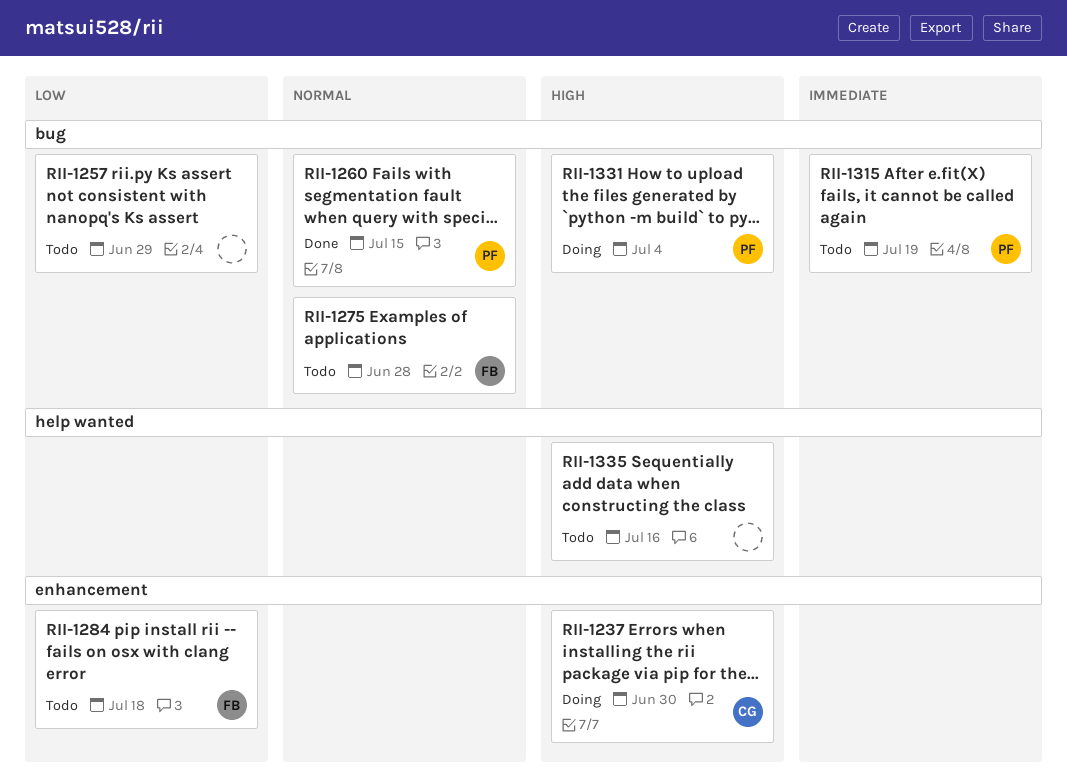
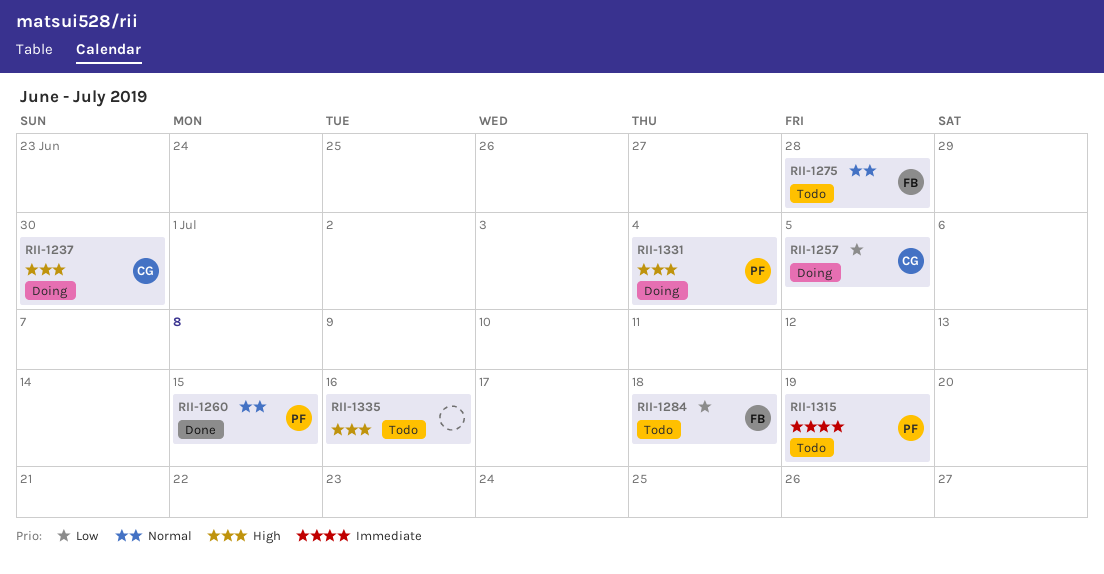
RII-1257, status: Todo -> Doing
RII-1257, owner: none -> CG
RII-1257, due: Jun 29 -> Jul 5

